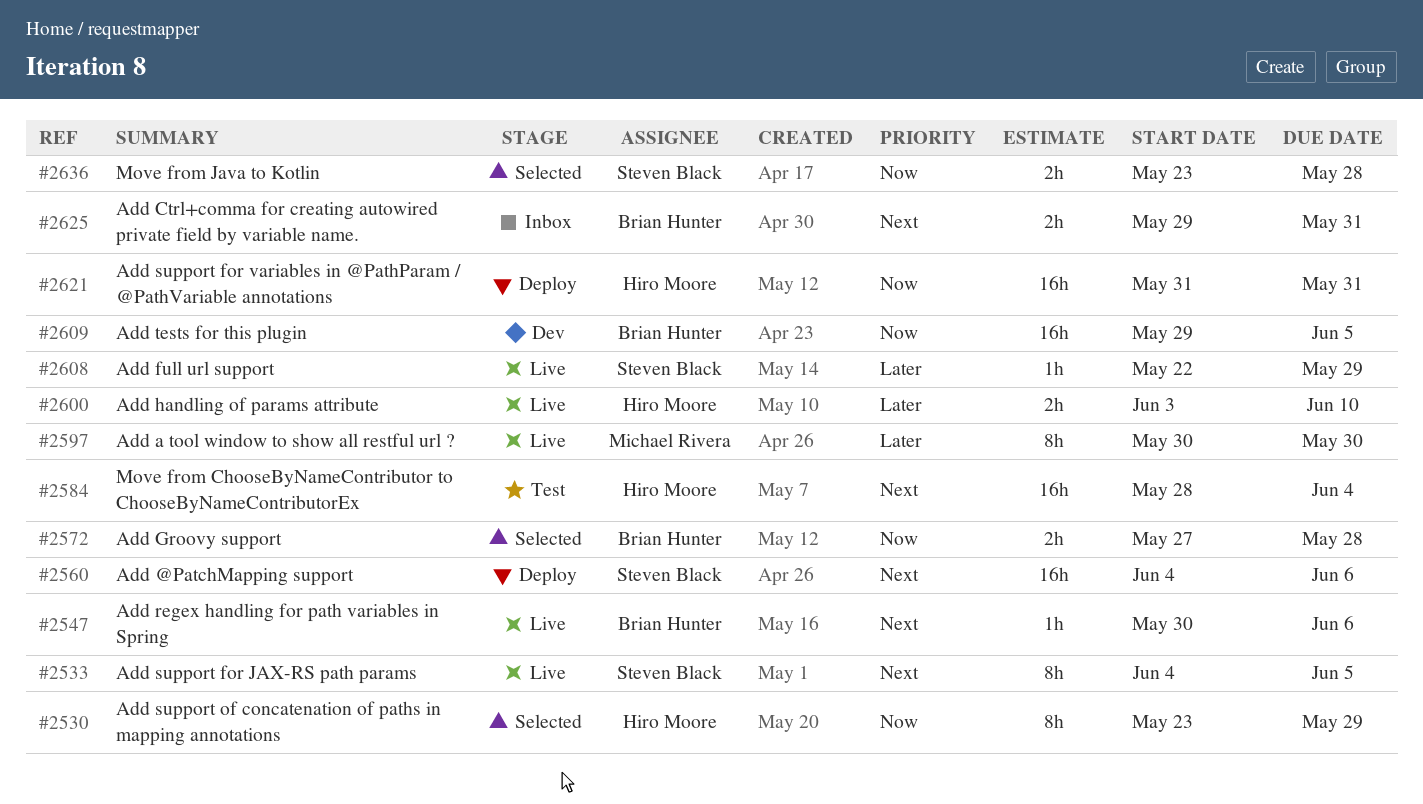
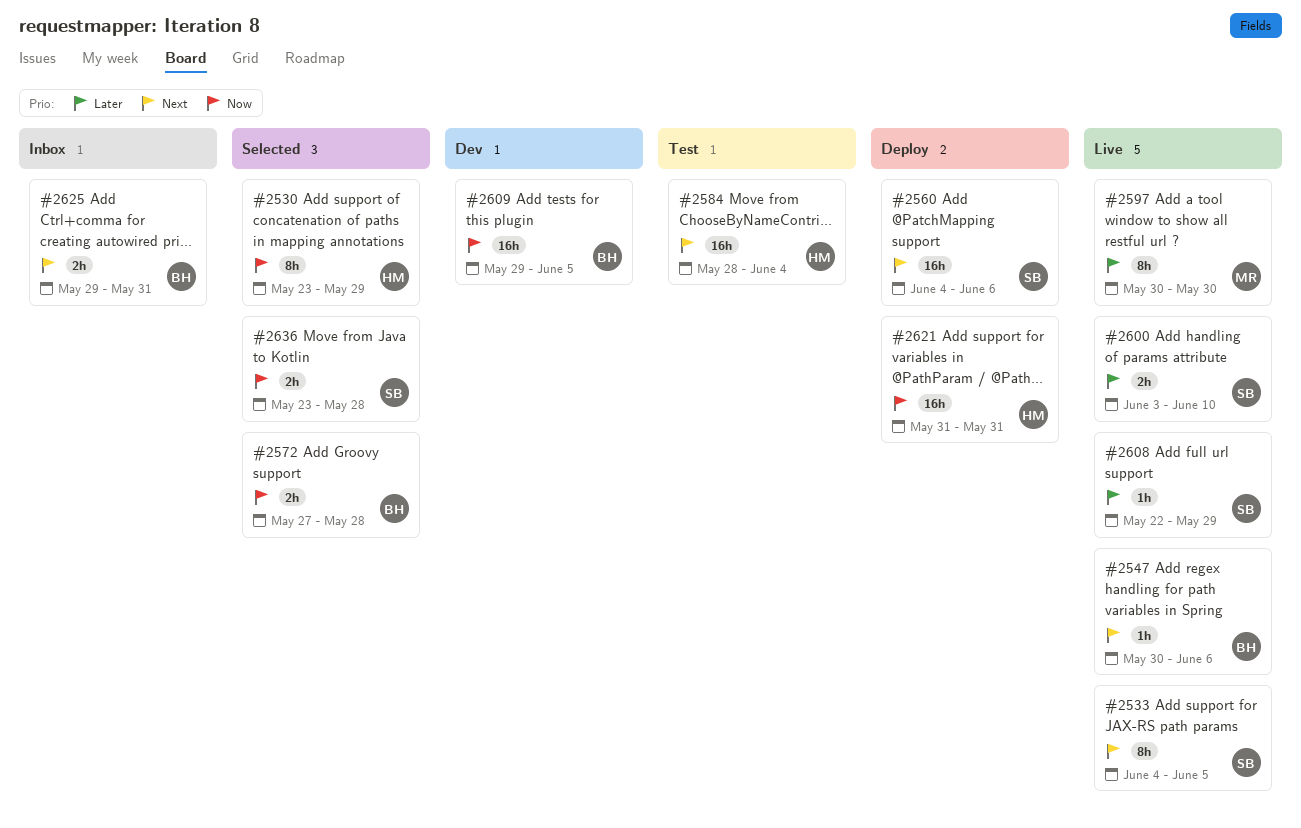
#2600, owner: Hiro Moore -> Steven Black

